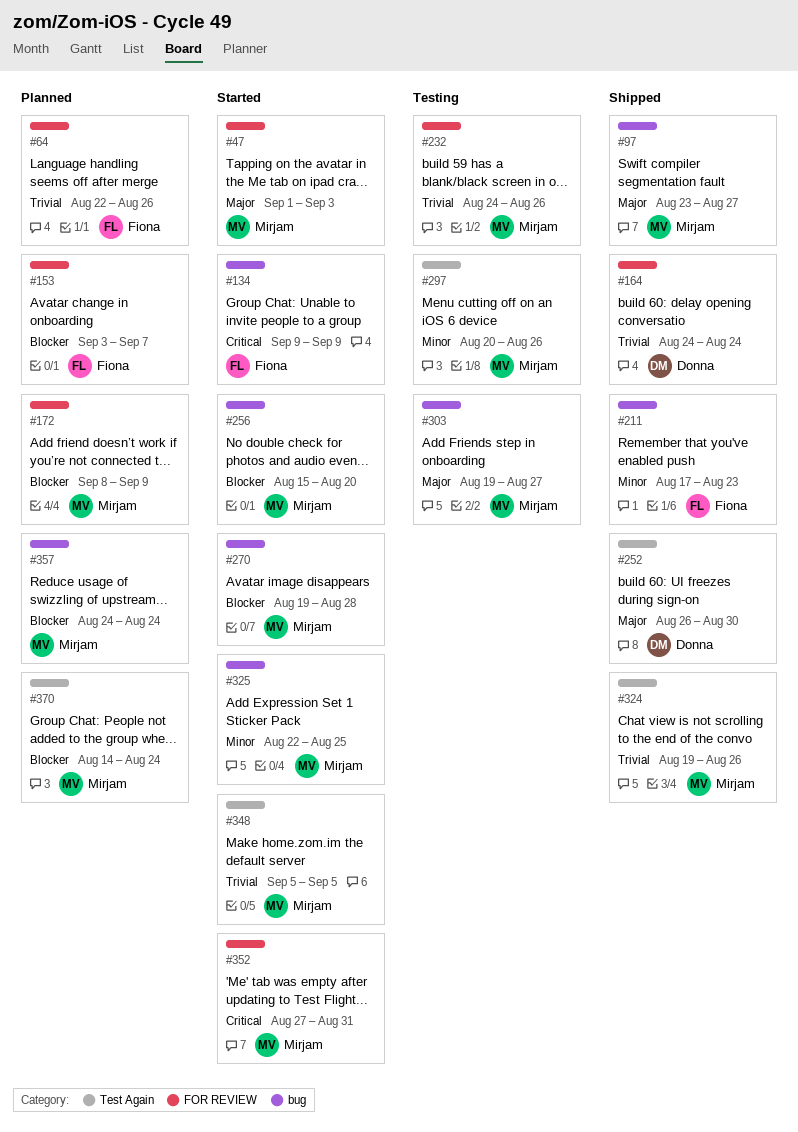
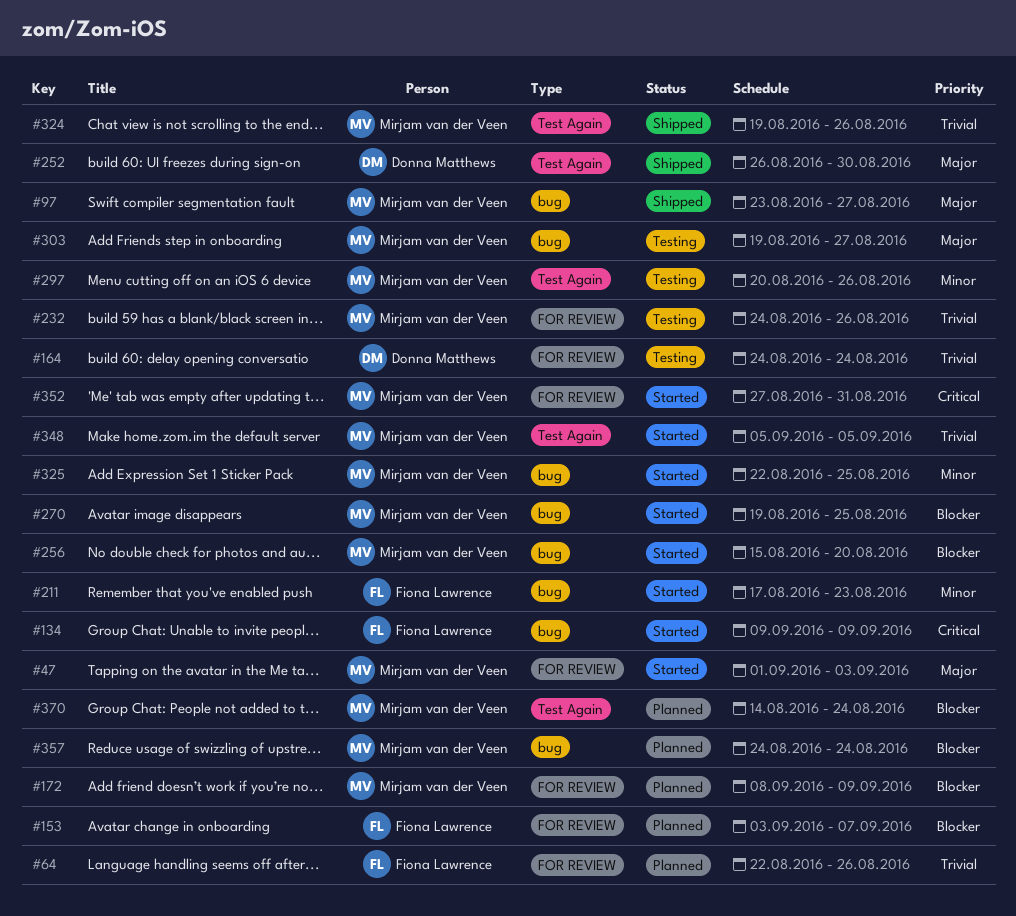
#164, status: Shipped -> Testing
#211, status: Shipped -> Started
#270, due: Aug 28 -> Aug 25

